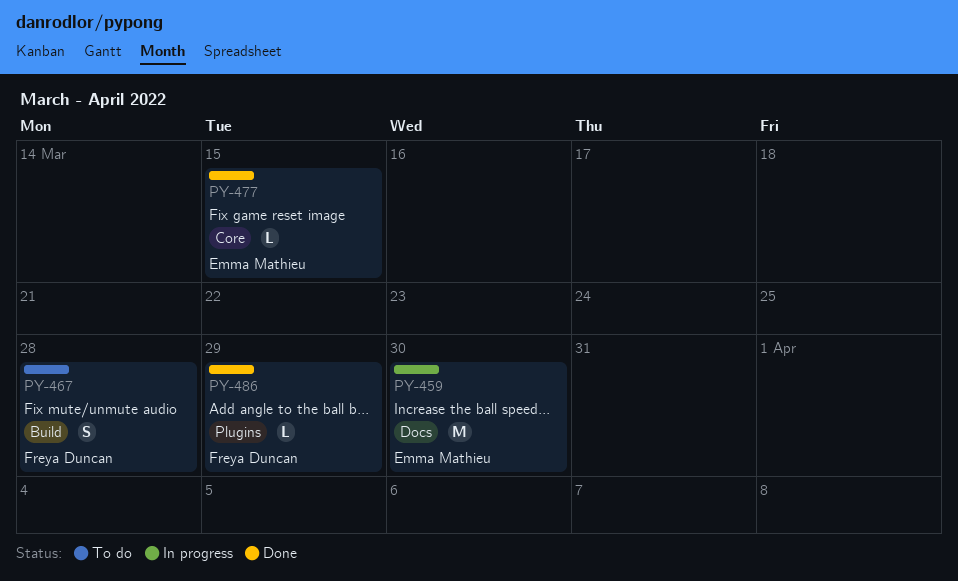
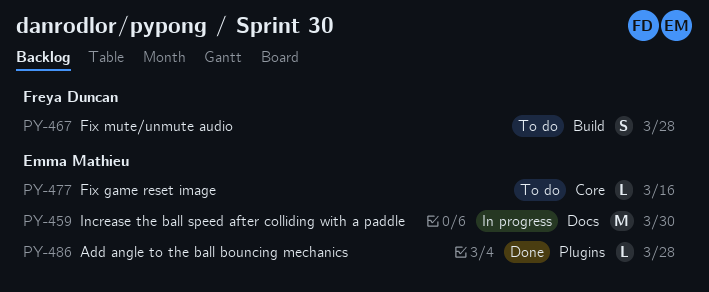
PY-477, status: Done -> To do
PY-477, due: Mar 15 -> Mar 16
PY-486, owner: Freya Duncan -> Emma Mathieu
PY-486, due: Mar 29 -> Mar 28

